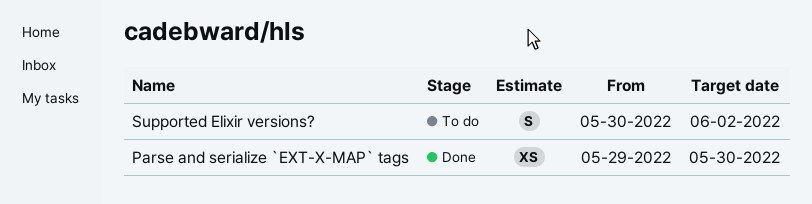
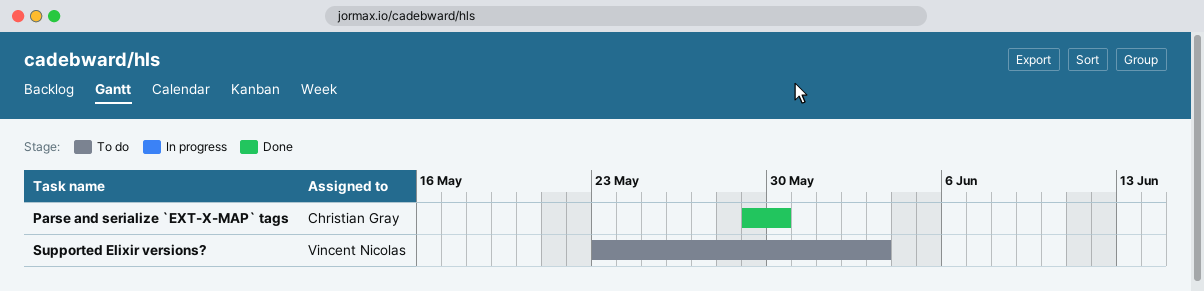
Supported Elixir versions?, start: May 30 -> May 23
Supported Elixir versions?, due: Jun 2 -> Jun 3

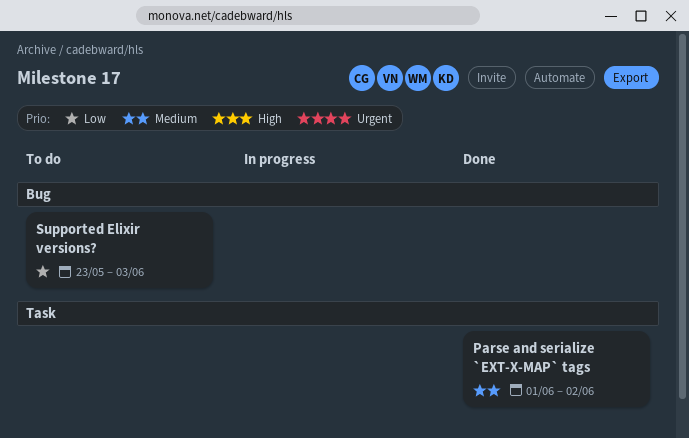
Parse and serialize `EXT-X-MAP` tags, start: May 29 -> Jun 1
Parse and serialize `EXT-X-MAP` tags, due: May 30 -> Jun 2

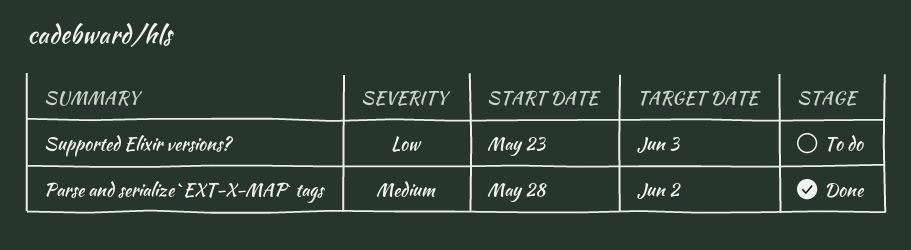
Parse and serialize `EXT-X-MAP` tags, start: Jun 1 -> May 28

